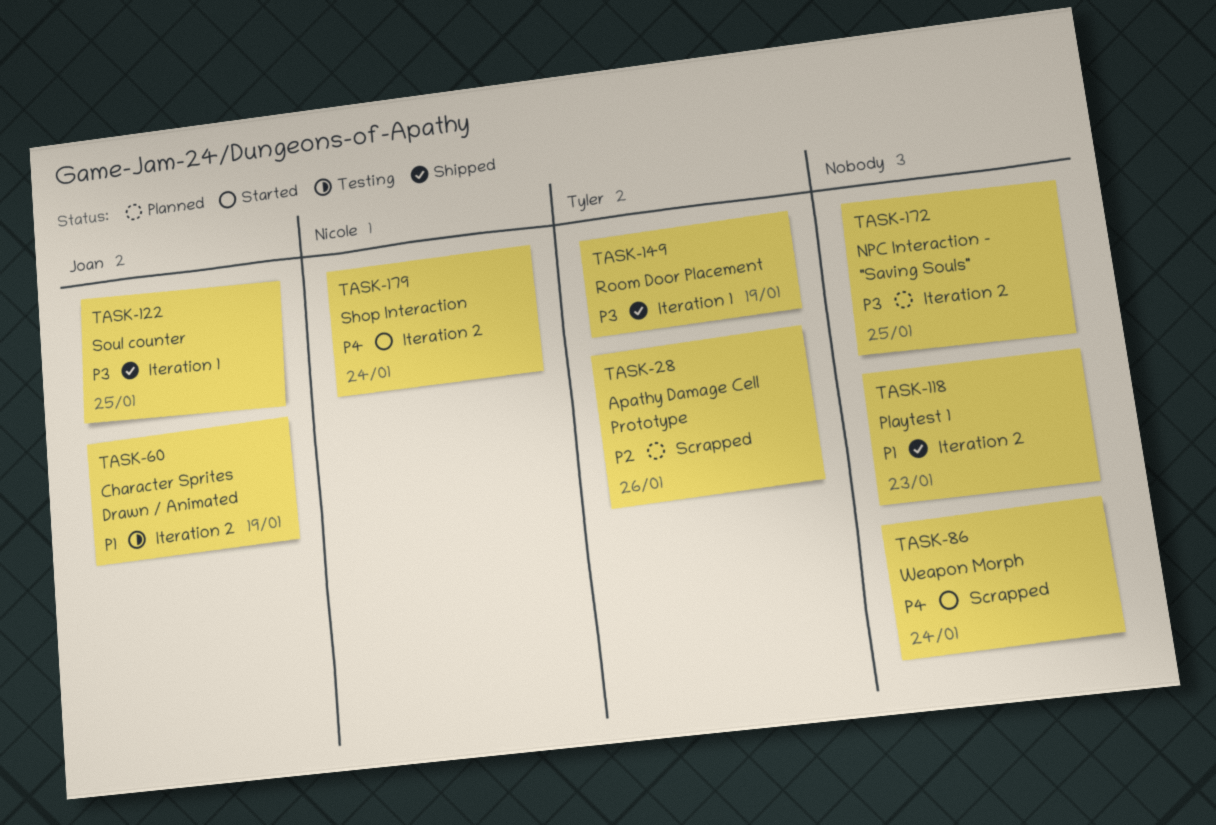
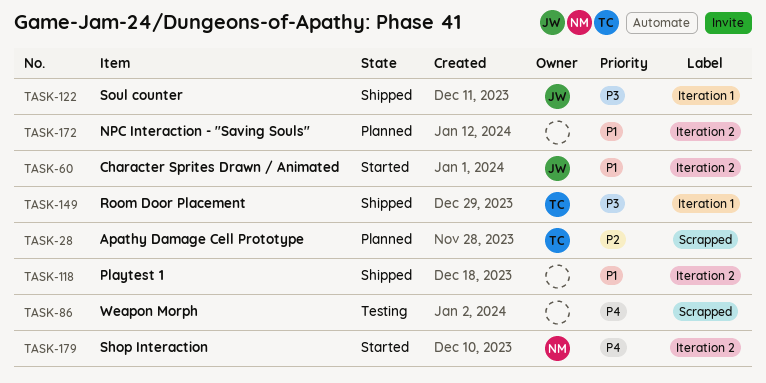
TASK-60, status: Testing -> Started
TASK-86, status: Started -> Testing
TASK-172, priority: P3 -> P1

